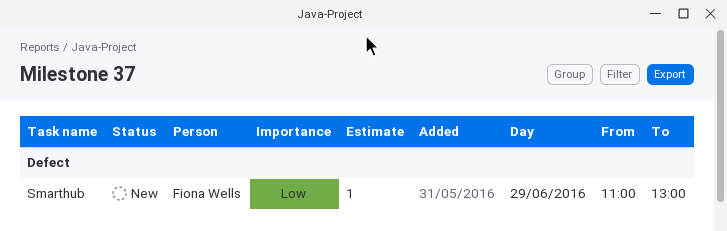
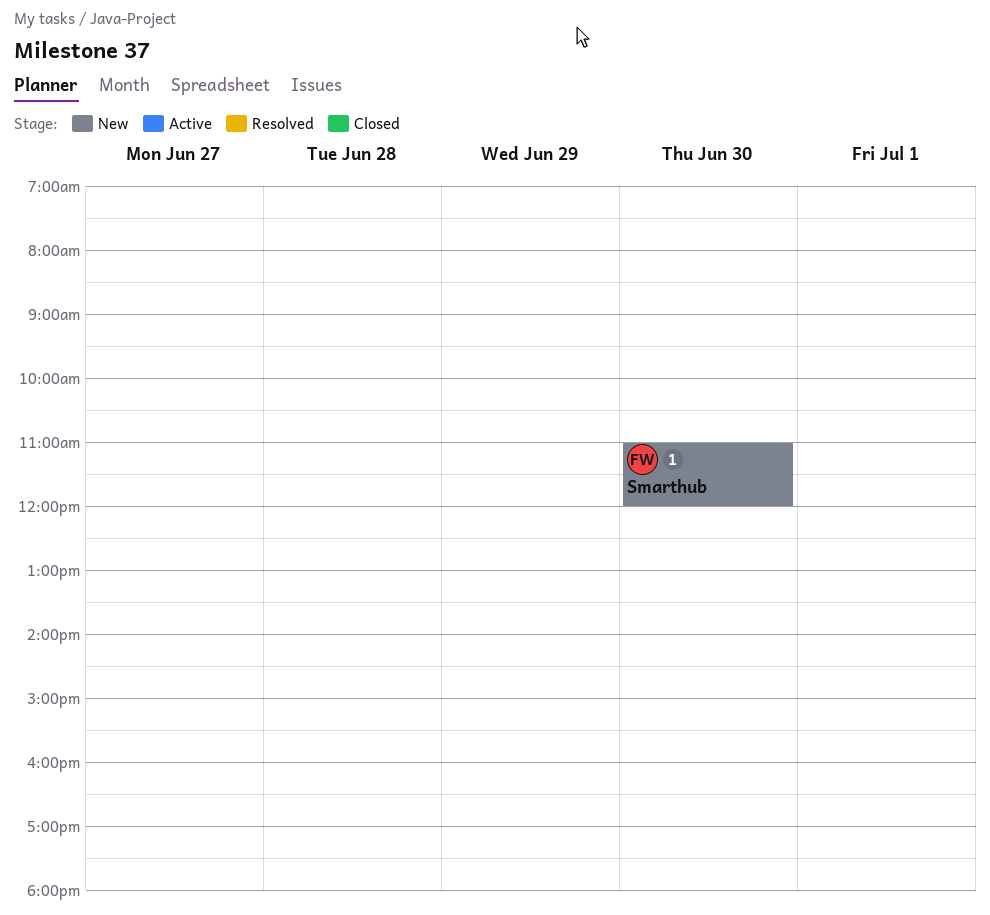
Smarthub, day: Jun 29 -> Jun 30
Smarthub, ends: 13:00 -> 12:00

